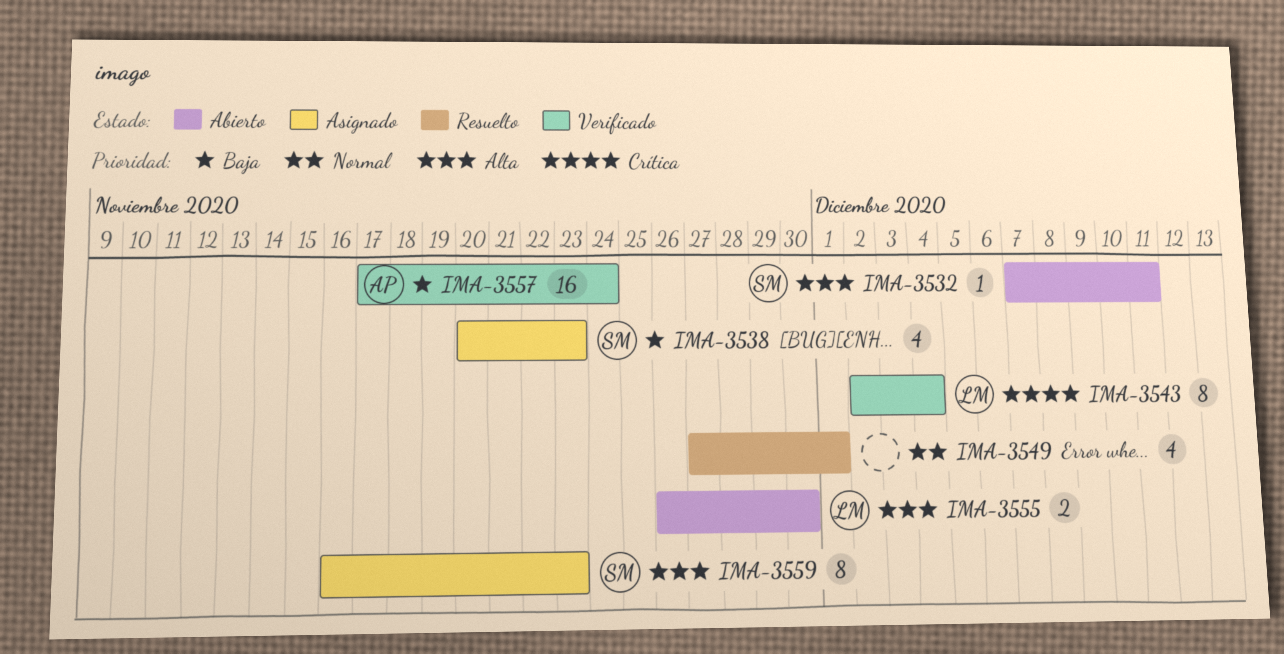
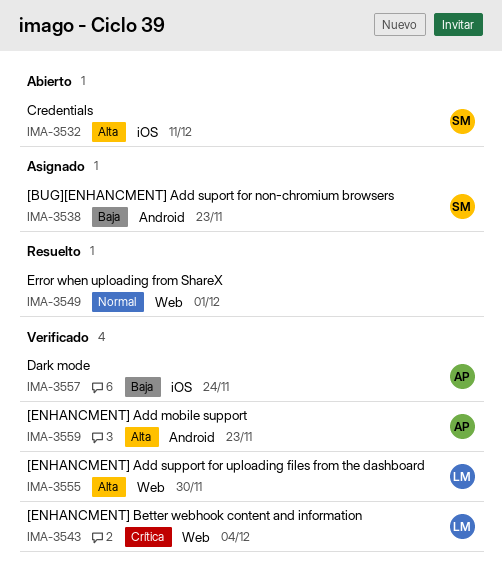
IMA-3555, status: Abierto -> Verificado
IMA-3559, status: Asignado -> Verificado
IMA-3559, owner: SM -> AP

